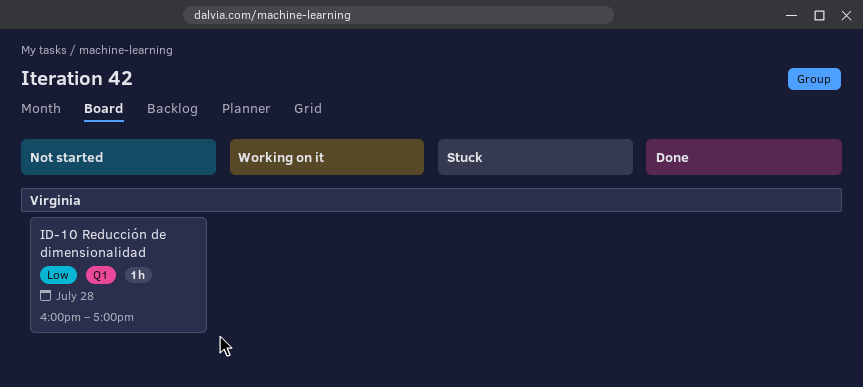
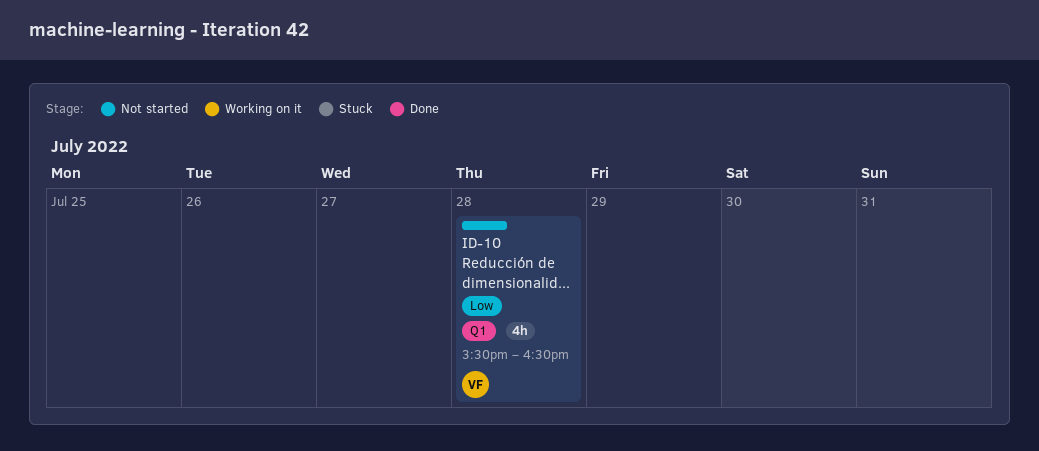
ID-10, estimate: 1h -> 4h
ID-10, begins: 16:00 -> 15:30
ID-10, ends: 17:00 -> 16:30

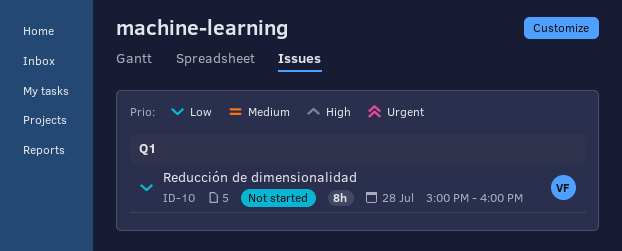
ID-10, estimate: 4h -> 8h
ID-10, begins: 15:30 -> 15:00
ID-10, ends: 16:30 -> 16:00

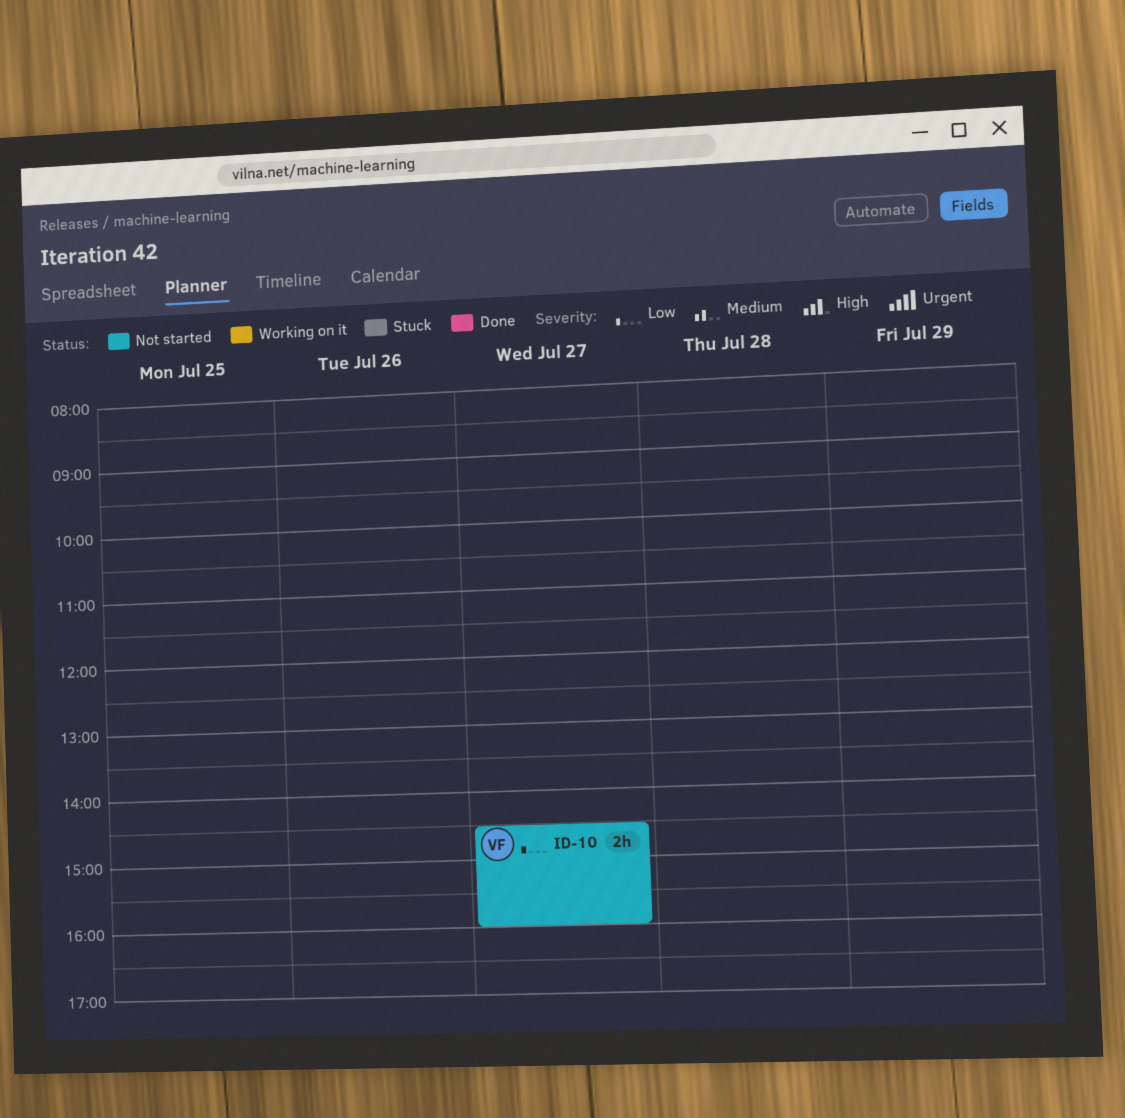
ID-10, estimate: 8h -> 2h
ID-10, day: Jul 28 -> Jul 27
ID-10, begins: 15:00 -> 14:30

